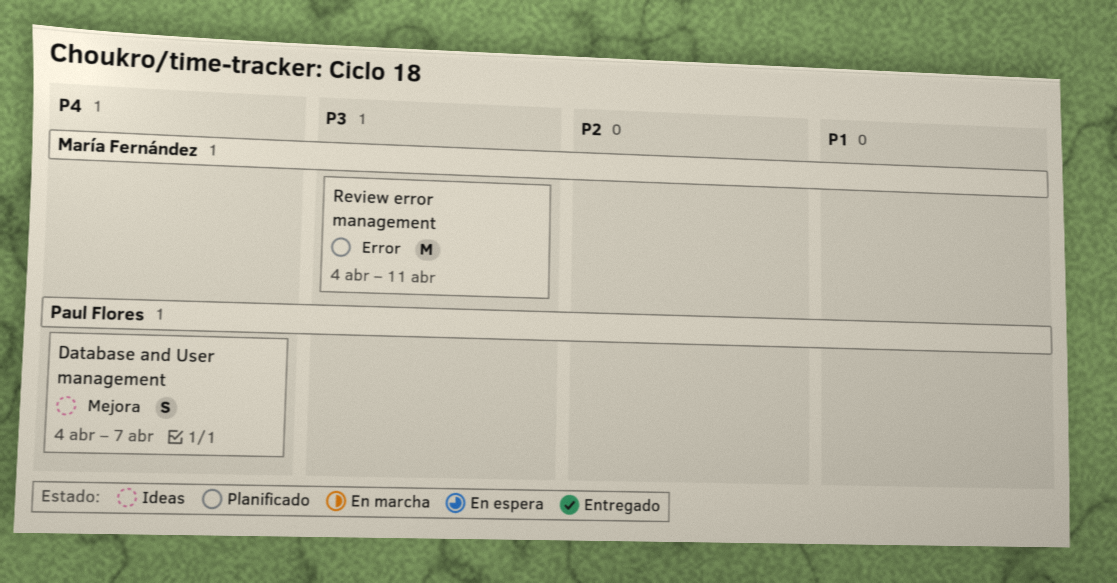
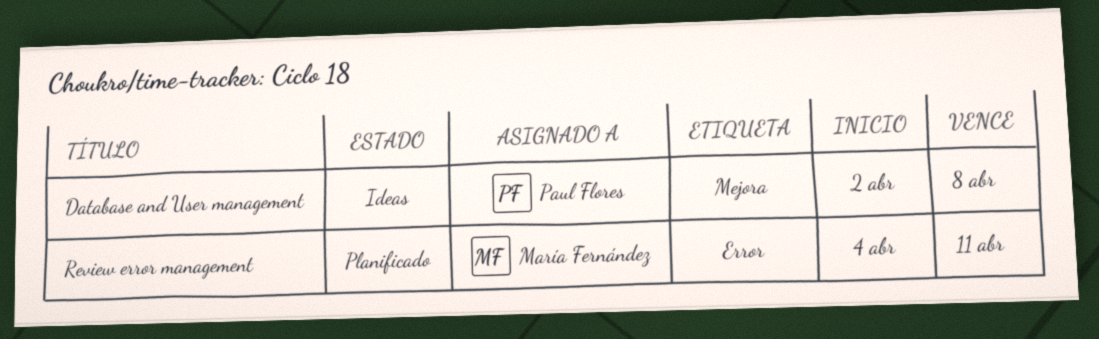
Database and User management, start: Apr 4 -> Apr 2
Database and User management, due: Apr 7 -> Apr 8

